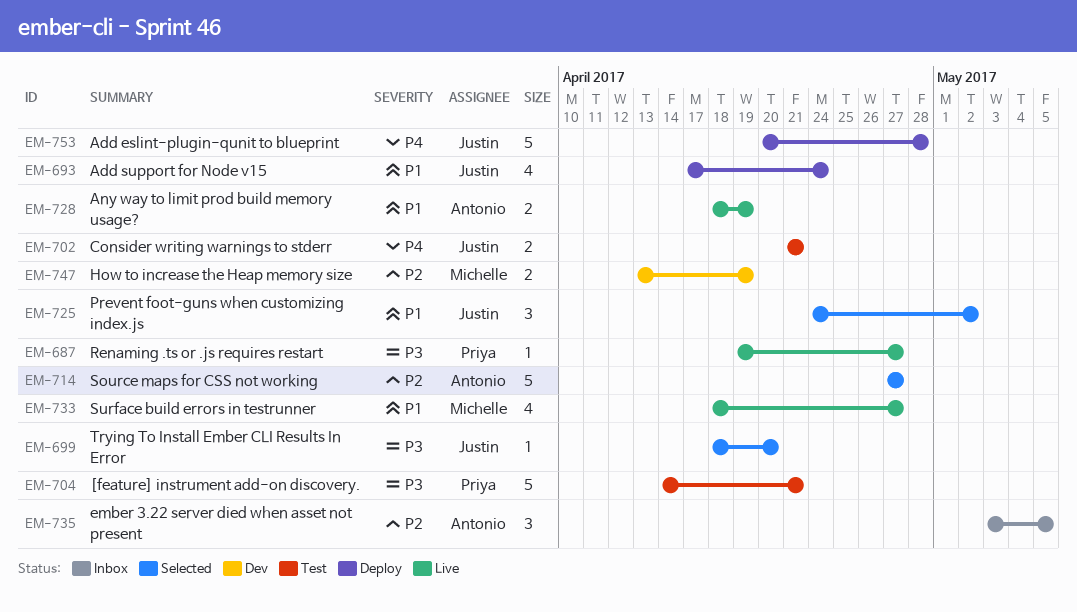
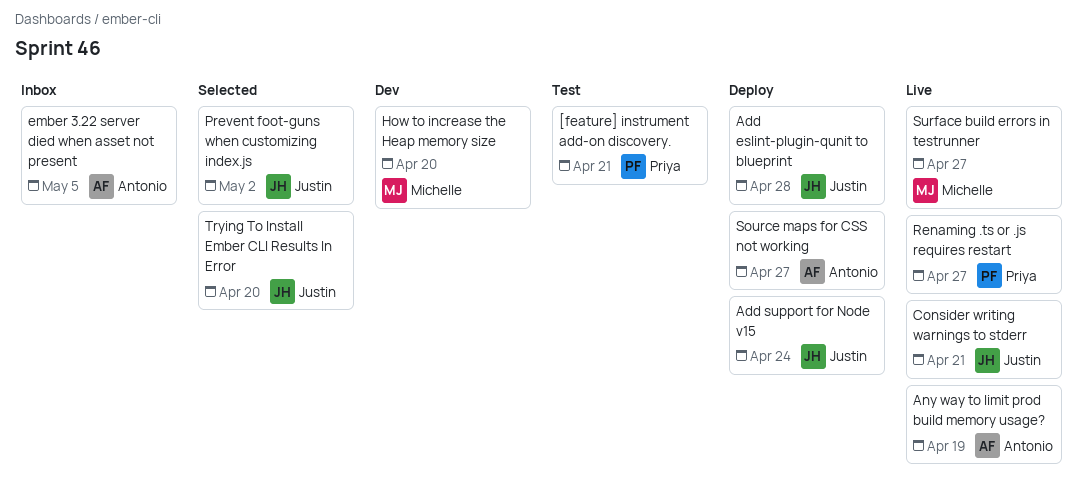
Consider writing warnings to stderr, status: Test -> Live
How to increase the Heap memory size, due: Apr 19 -> Apr 20
Source maps for CSS not working, status: Selected -> Deploy

